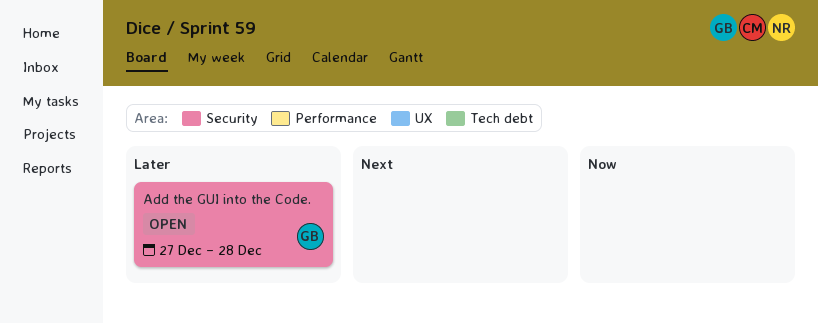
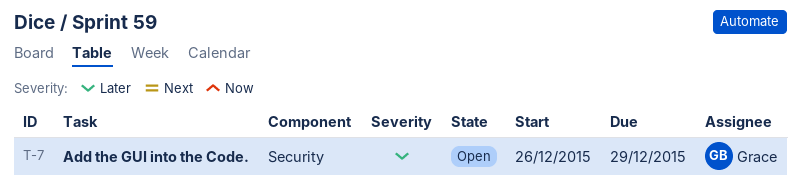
Add the GUI into the Code., start: Dec 27 -> Dec 26
Add the GUI into the Code., due: Dec 28 -> Dec 29

